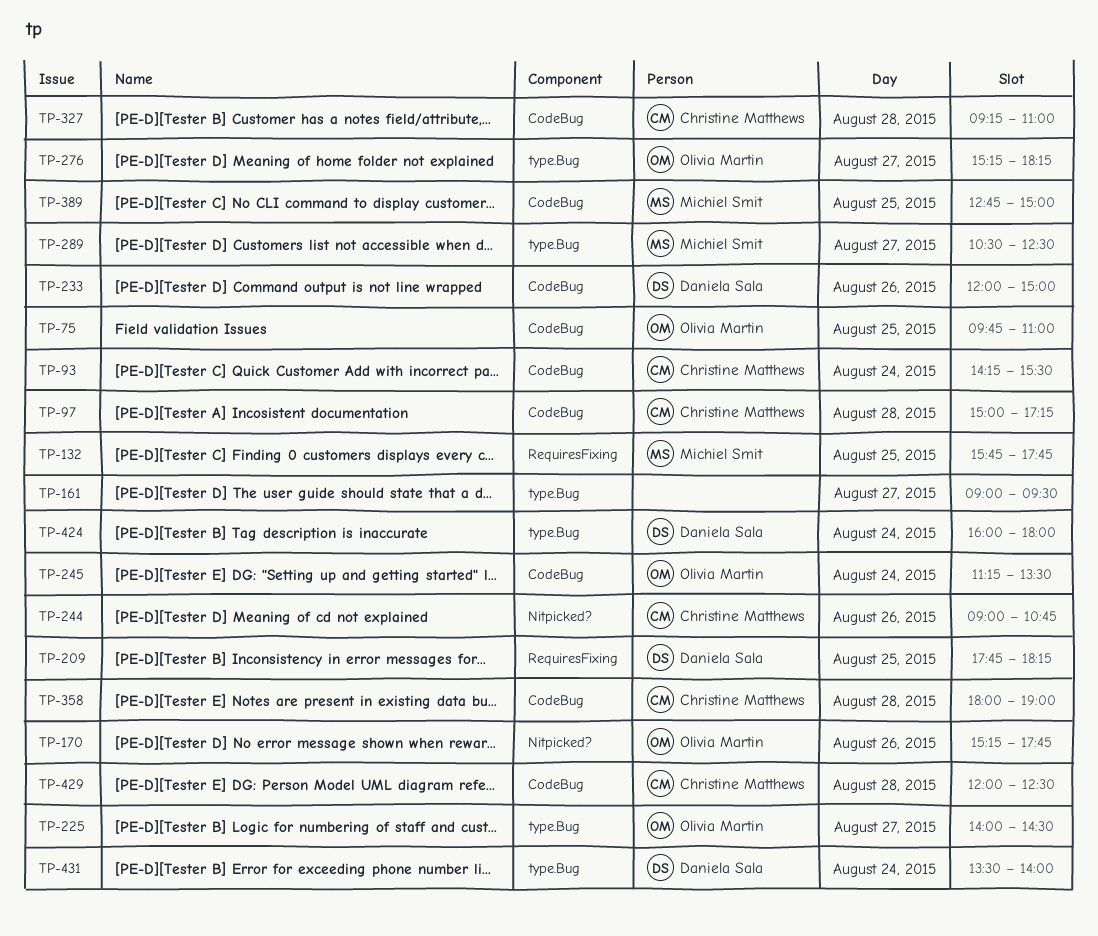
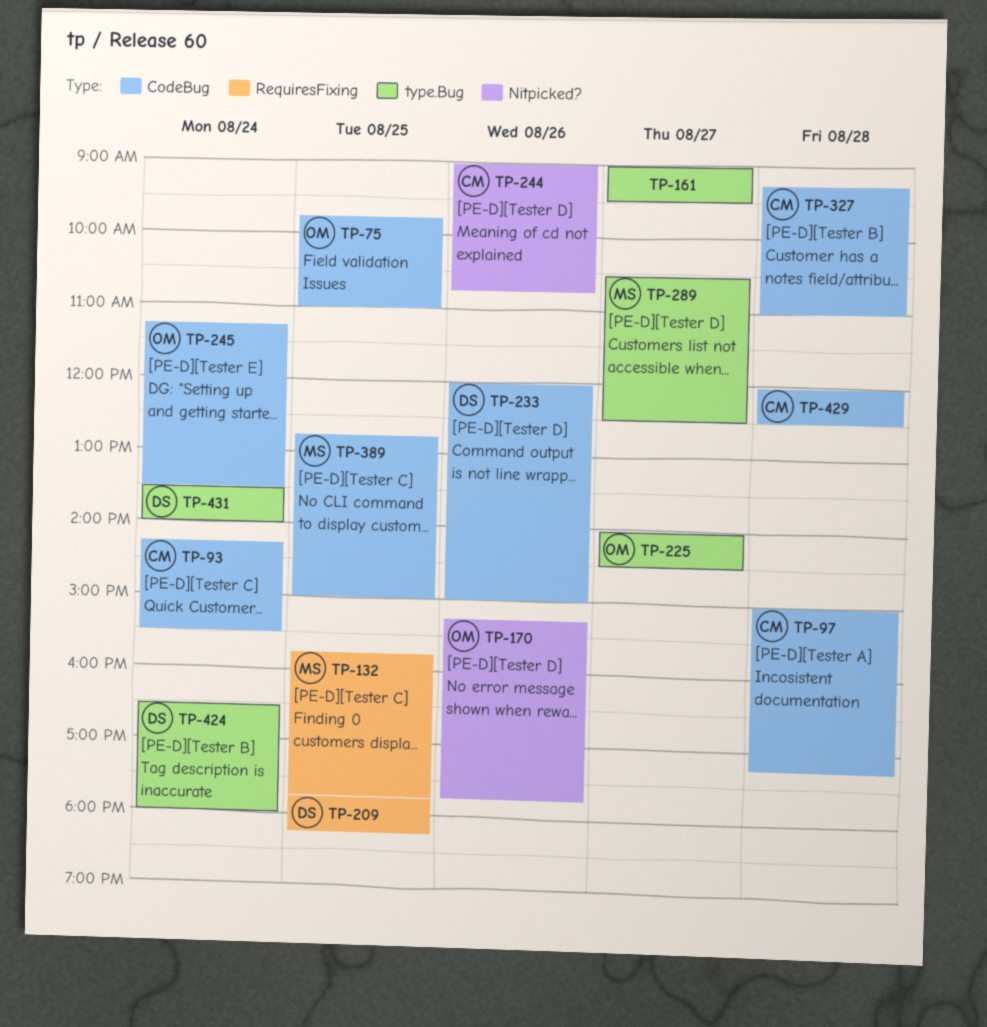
TP-276: present -> none
TP-358: present -> none
TP-424, begins: 16:00 -> 16:30

